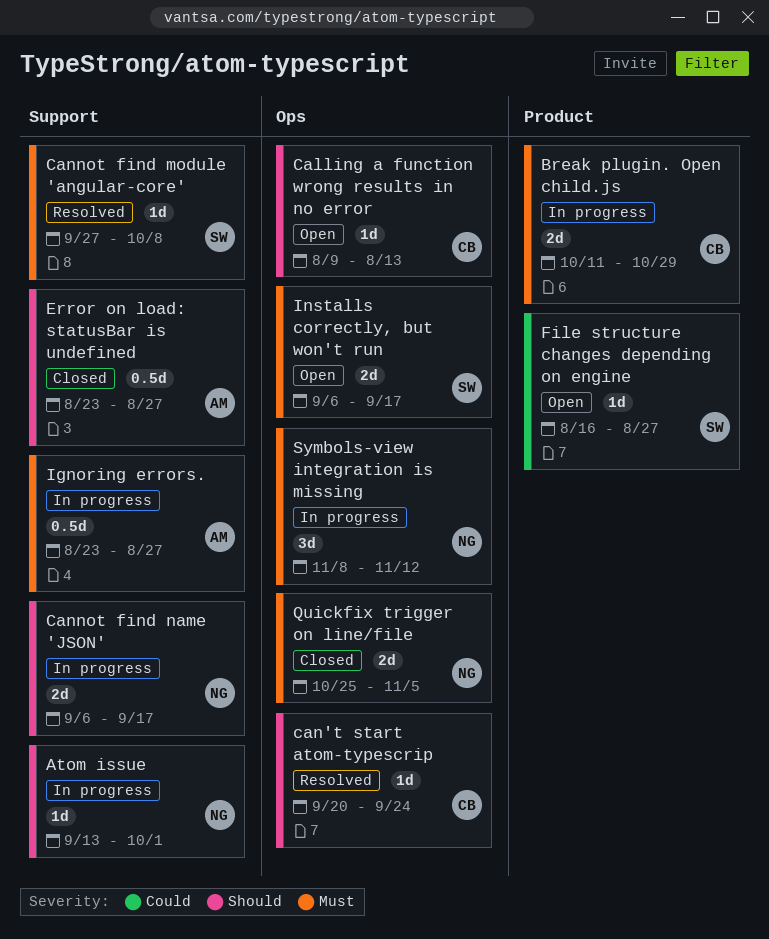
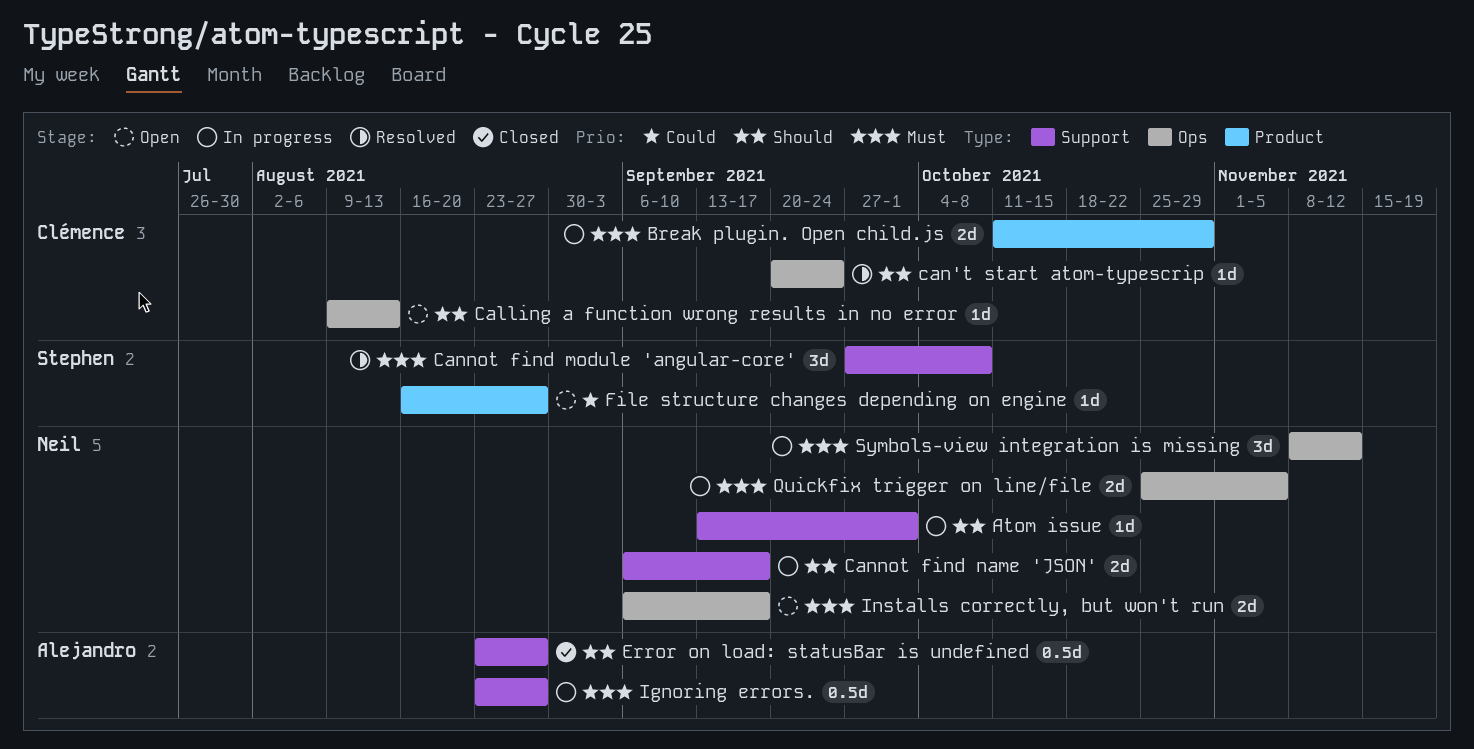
Cannot find module 'angular-core', estimate: 1d -> 3d
Installs correctly, but won't run, owner: Stephen -> Neil
Quickfix trigger on line/file, status: Closed -> In progress

